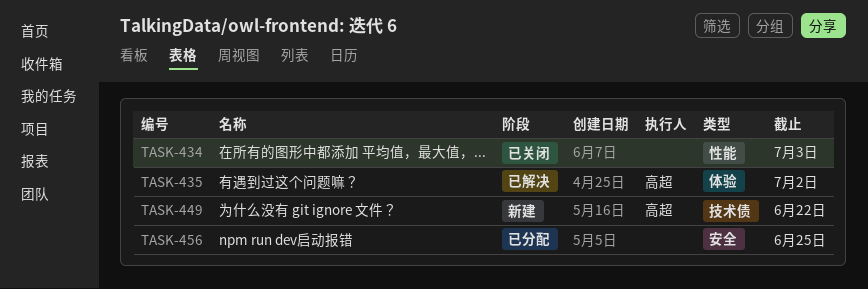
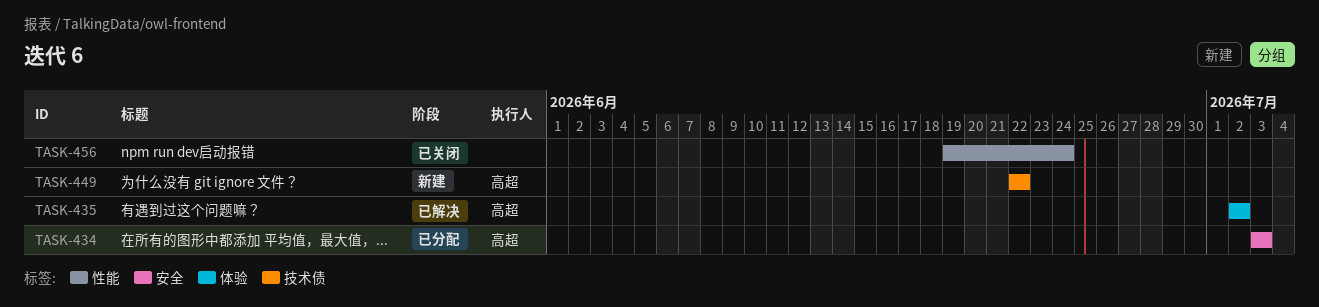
TASK-434, status: 已关闭 -> 已分配
TASK-434, owner: none -> 高超
TASK-434, label: 性能 -> 安全
TASK-456, status: 已分配 -> 已关闭
TASK-456, label: 安全 -> 性能
TASK-456, due: Jun 25 -> Jun 24

